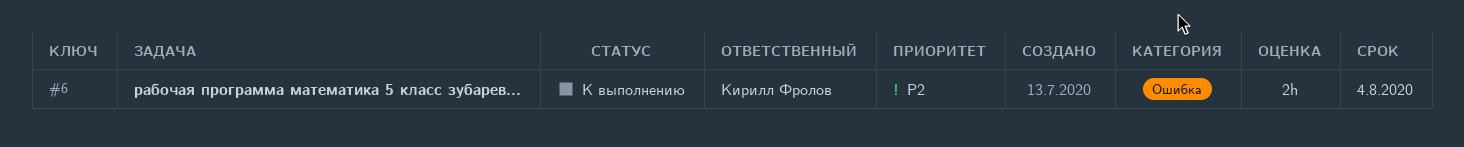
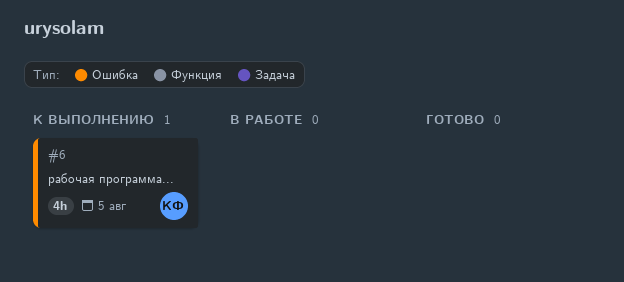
#6, estimate: 2h -> 4h
#6, due: Aug 4 -> Aug 5

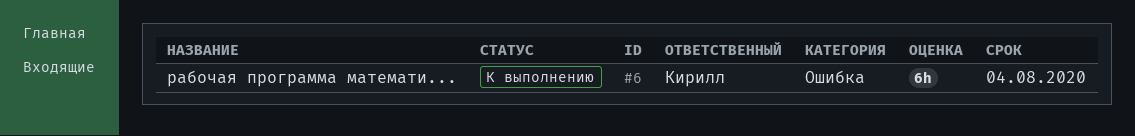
#6, estimate: 4h -> 6h
#6, due: Aug 5 -> Aug 4

